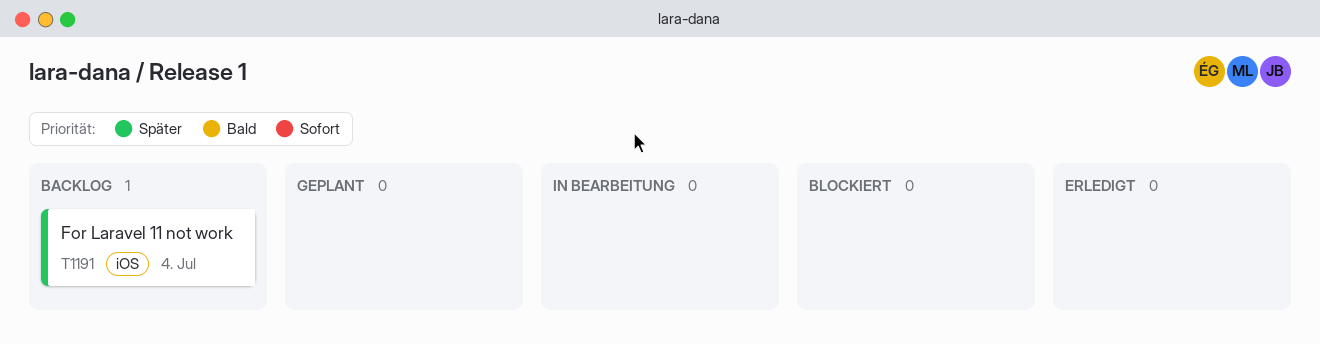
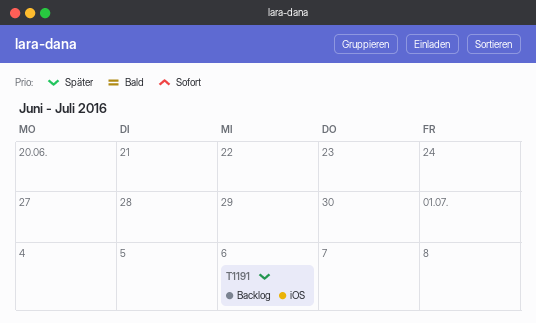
T1191, due: Jul 4 -> Jul 6

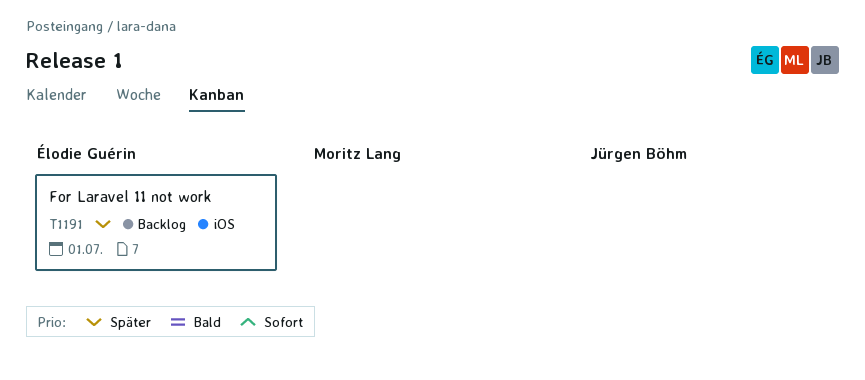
T1191, due: Jul 6 -> Jul 1

